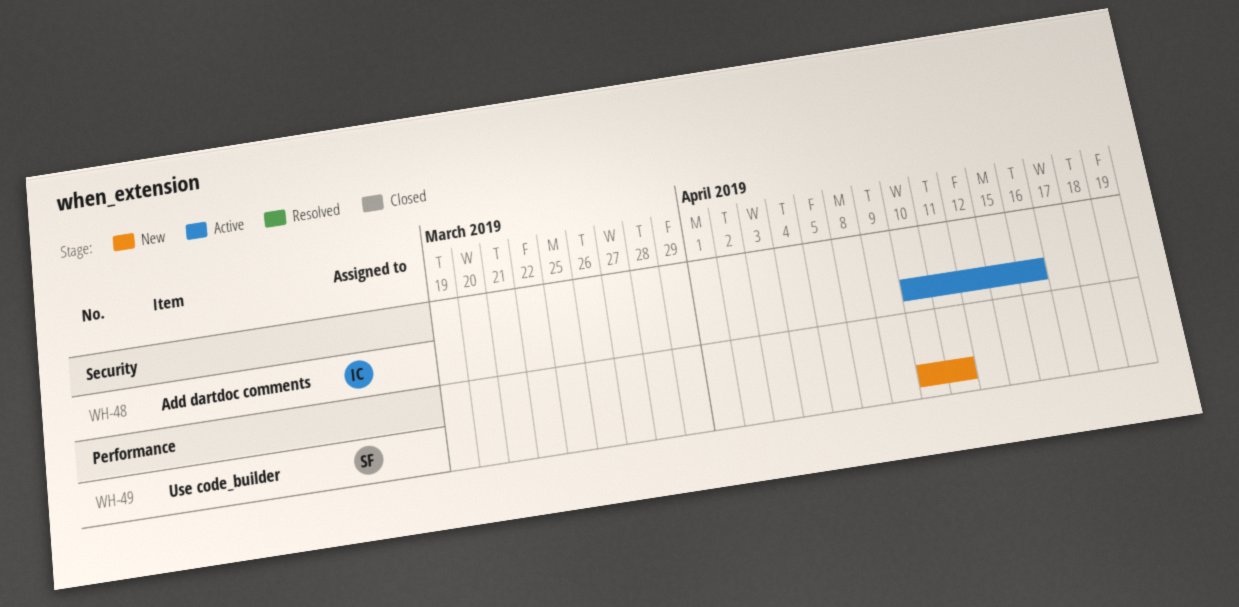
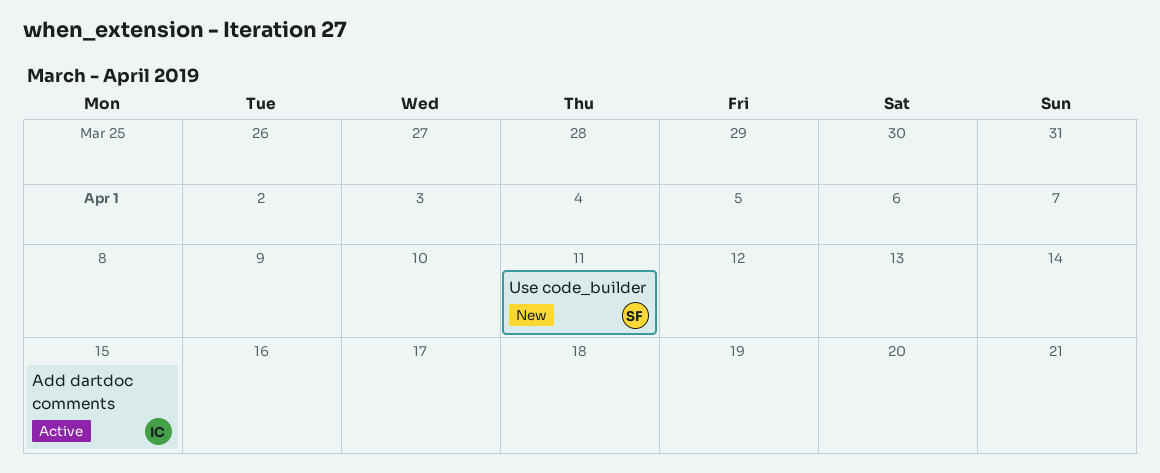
Add dartdoc comments, due: Apr 16 -> Apr 15

